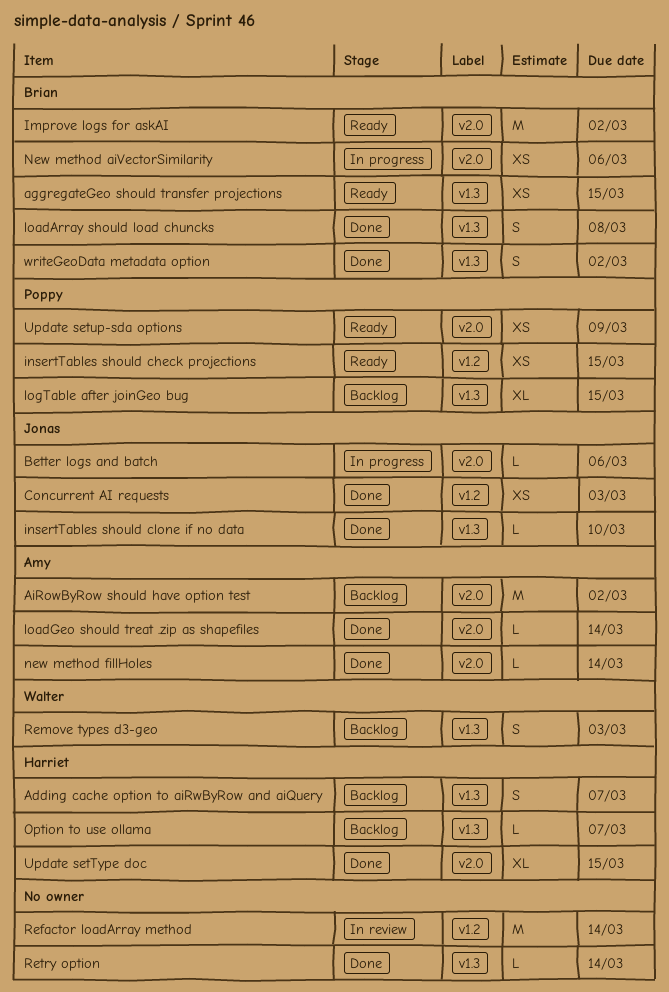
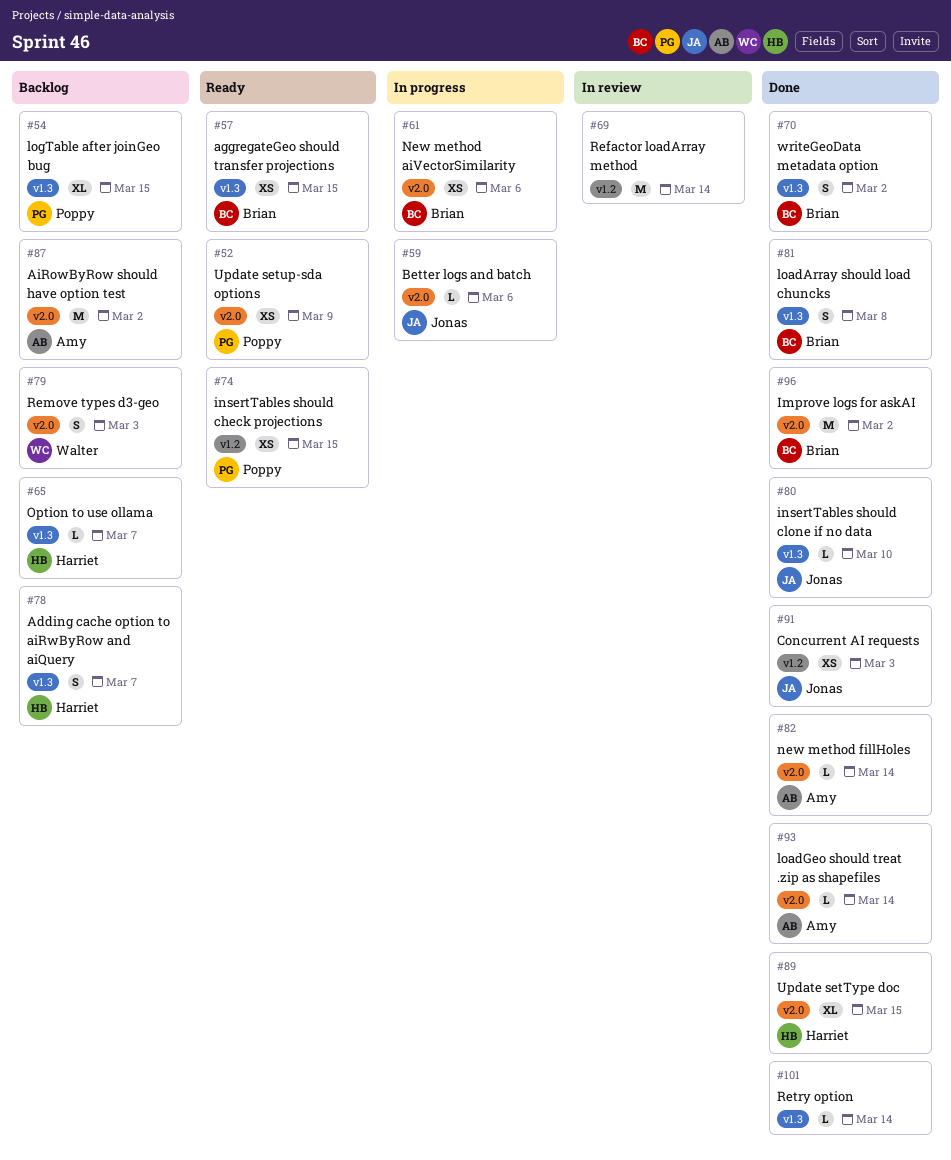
Improve logs for askAI, status: Ready -> Done
Remove types d3-geo, label: v1.3 -> v2.0

